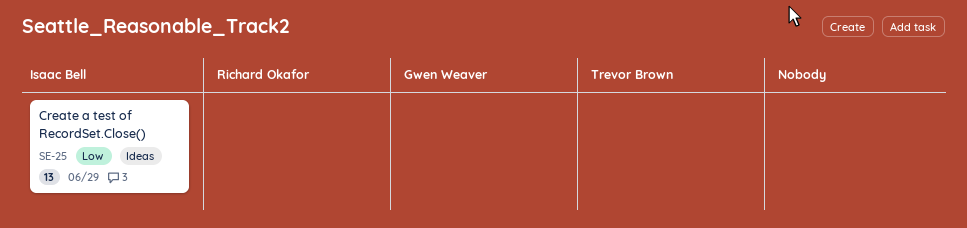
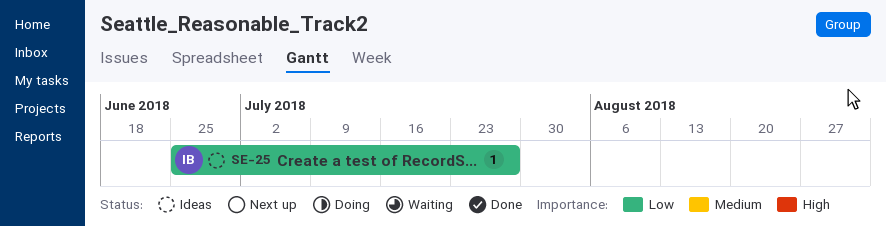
SE-25, estimate: 13 -> 1
SE-25, due: Jun 29 -> Jul 27

